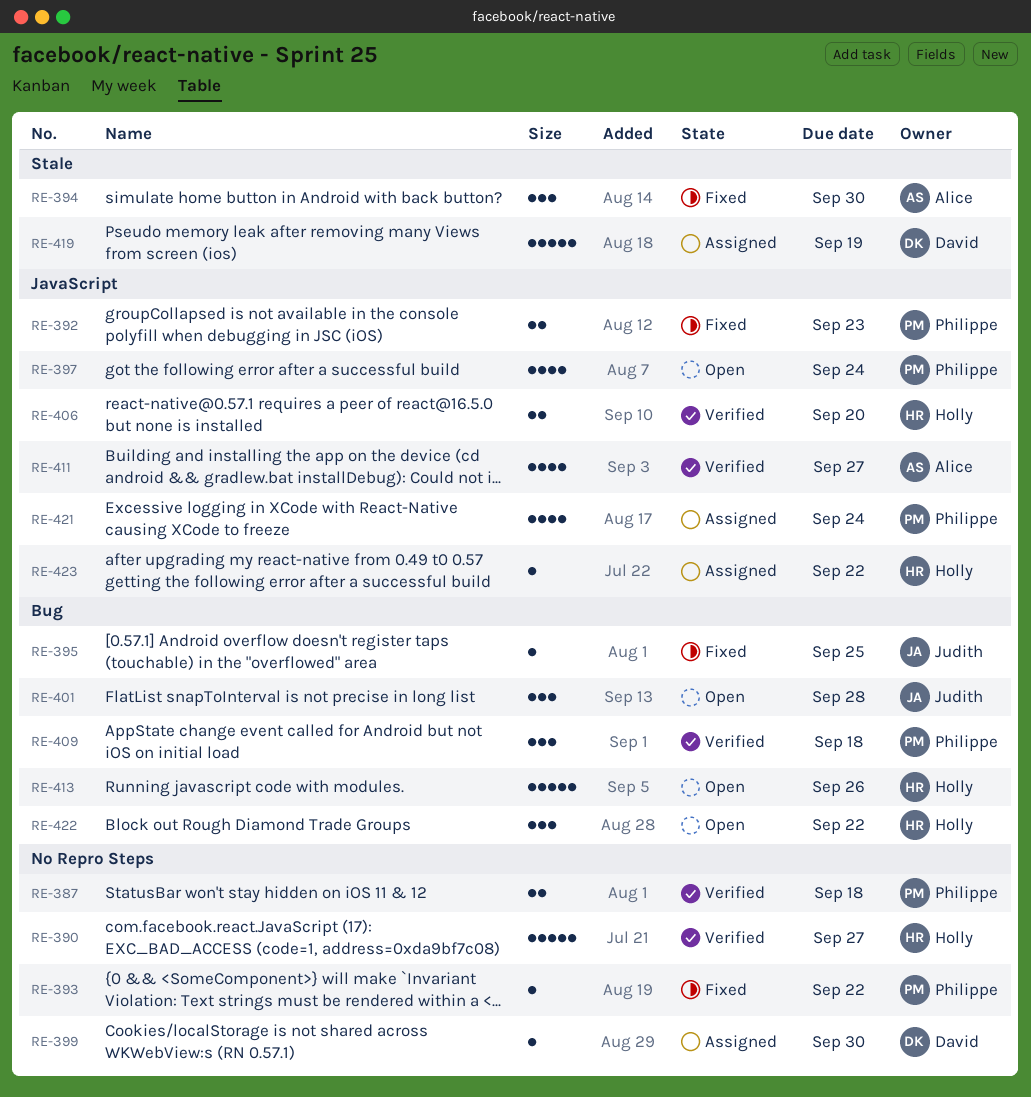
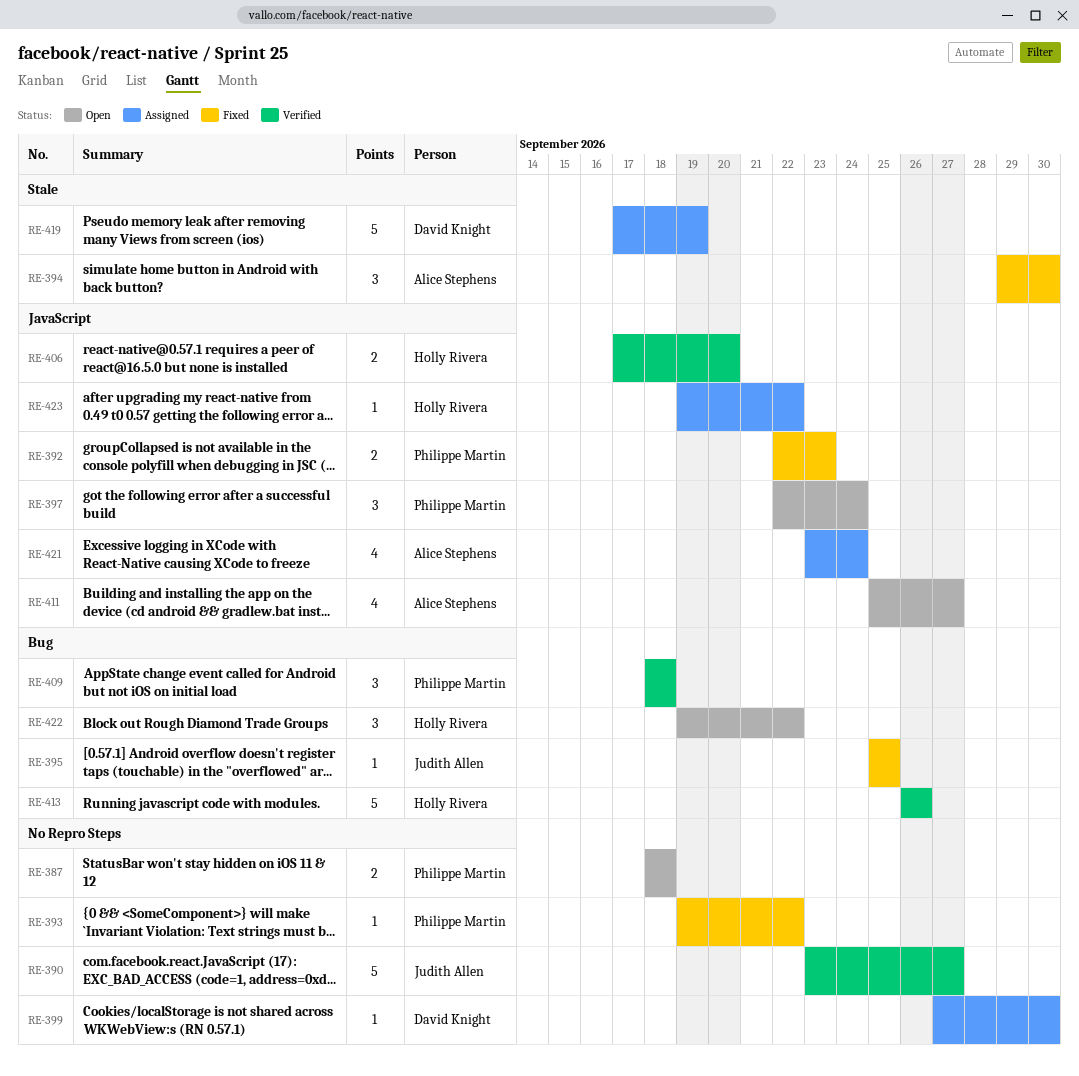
RE-387, status: Verified -> Open
RE-390, owner: Holly Rivera -> Judith Allen
RE-397, estimate: 4 -> 3
RE-401: present -> none
RE-411, status: Verified -> Open
RE-413, status: Open -> Verified
RE-421, owner: Philippe Martin -> Alice Stephens

